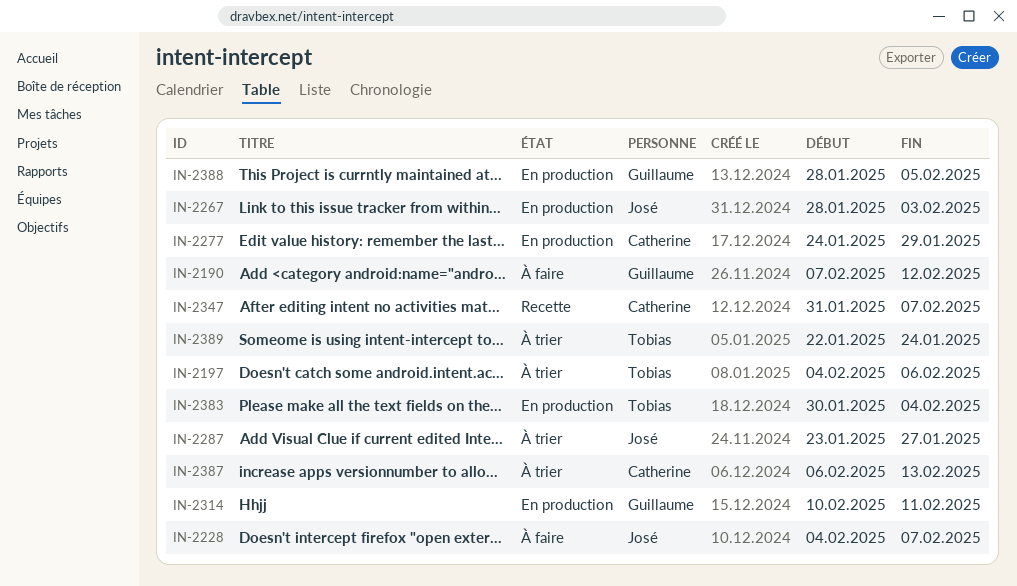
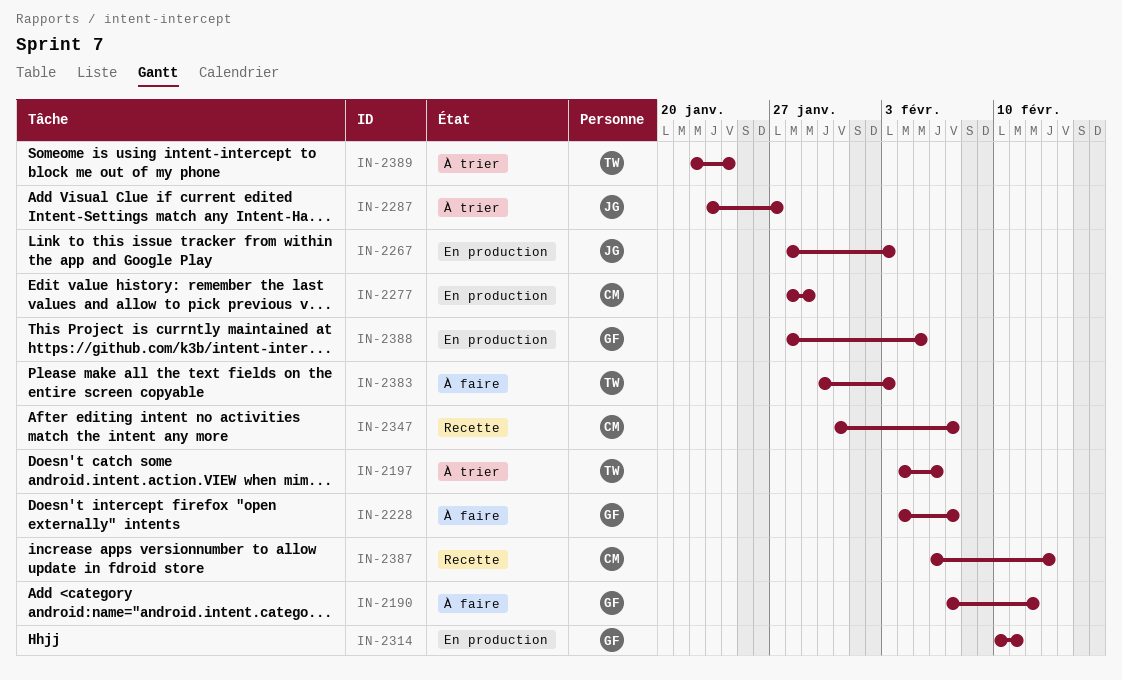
IN-2228, owner: José -> Guillaume
IN-2277, start: Jan 24 -> Jan 28
IN-2383, status: En production -> À faire
IN-2383, due: Feb 4 -> Feb 3
IN-2387, status: À trier -> Recette

